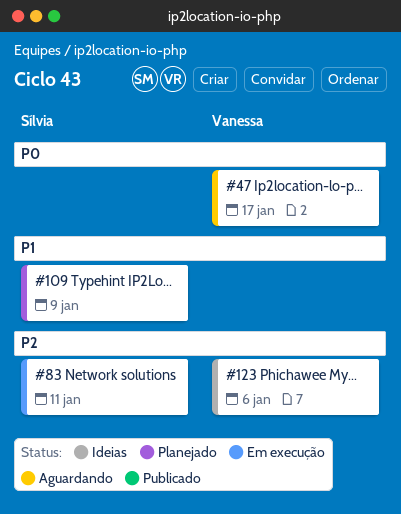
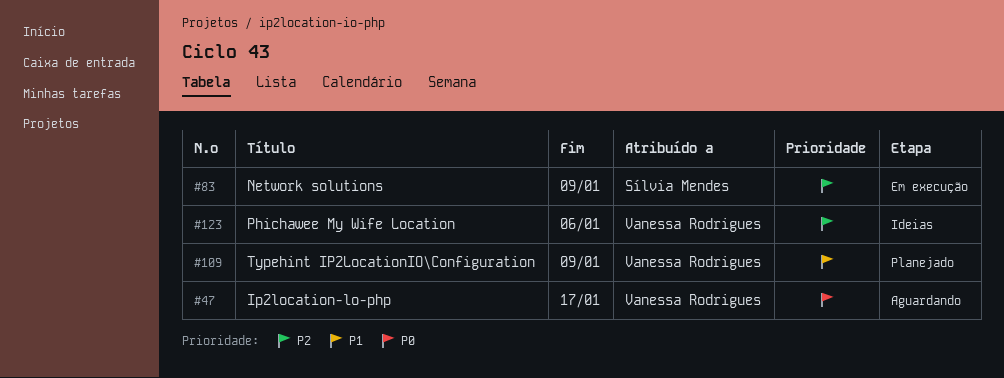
#83, due: Jan 11 -> Jan 9
#109, owner: Sílvia Mendes -> Vanessa Rodrigues

